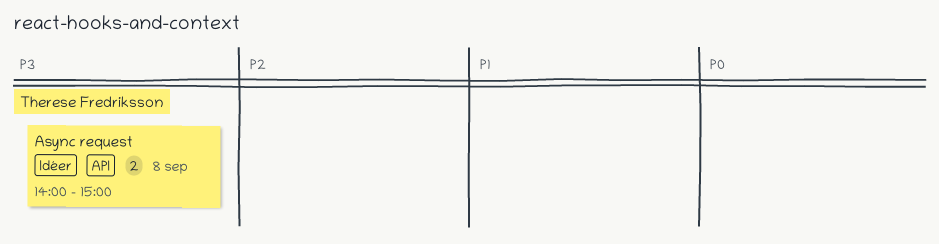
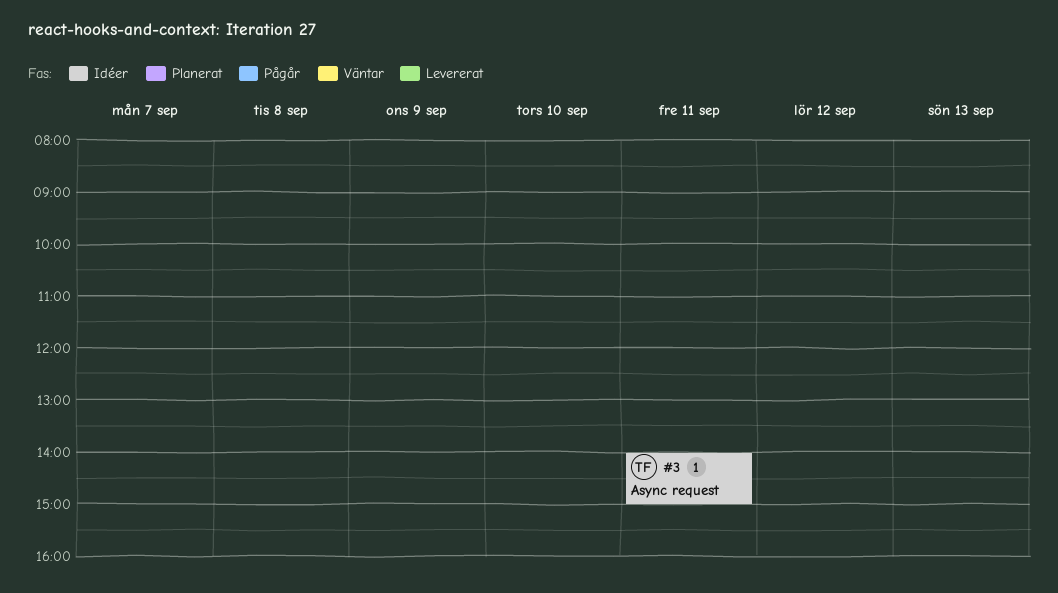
Async request, estimate: 2 -> 1
Async request, day: Sep 8 -> Sep 11

